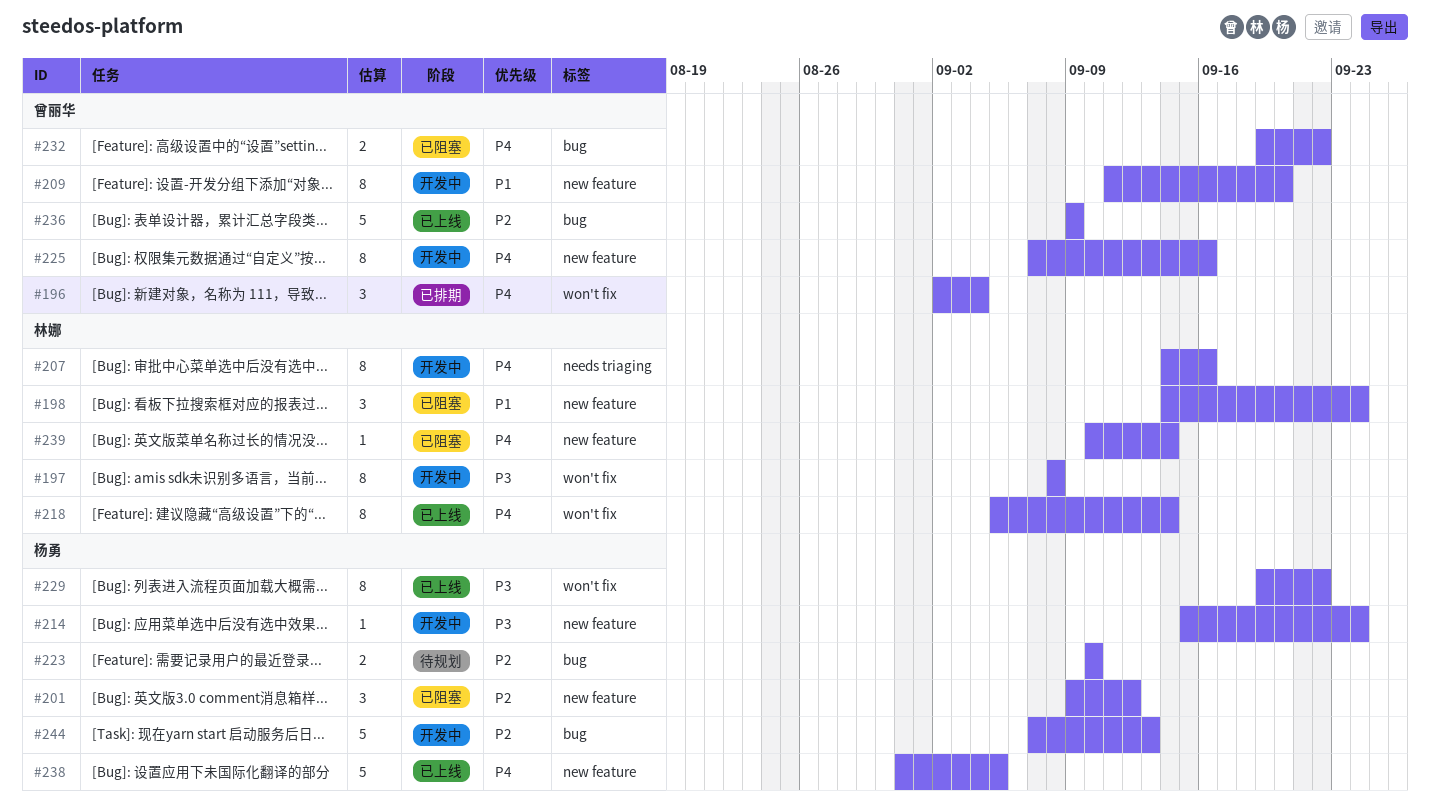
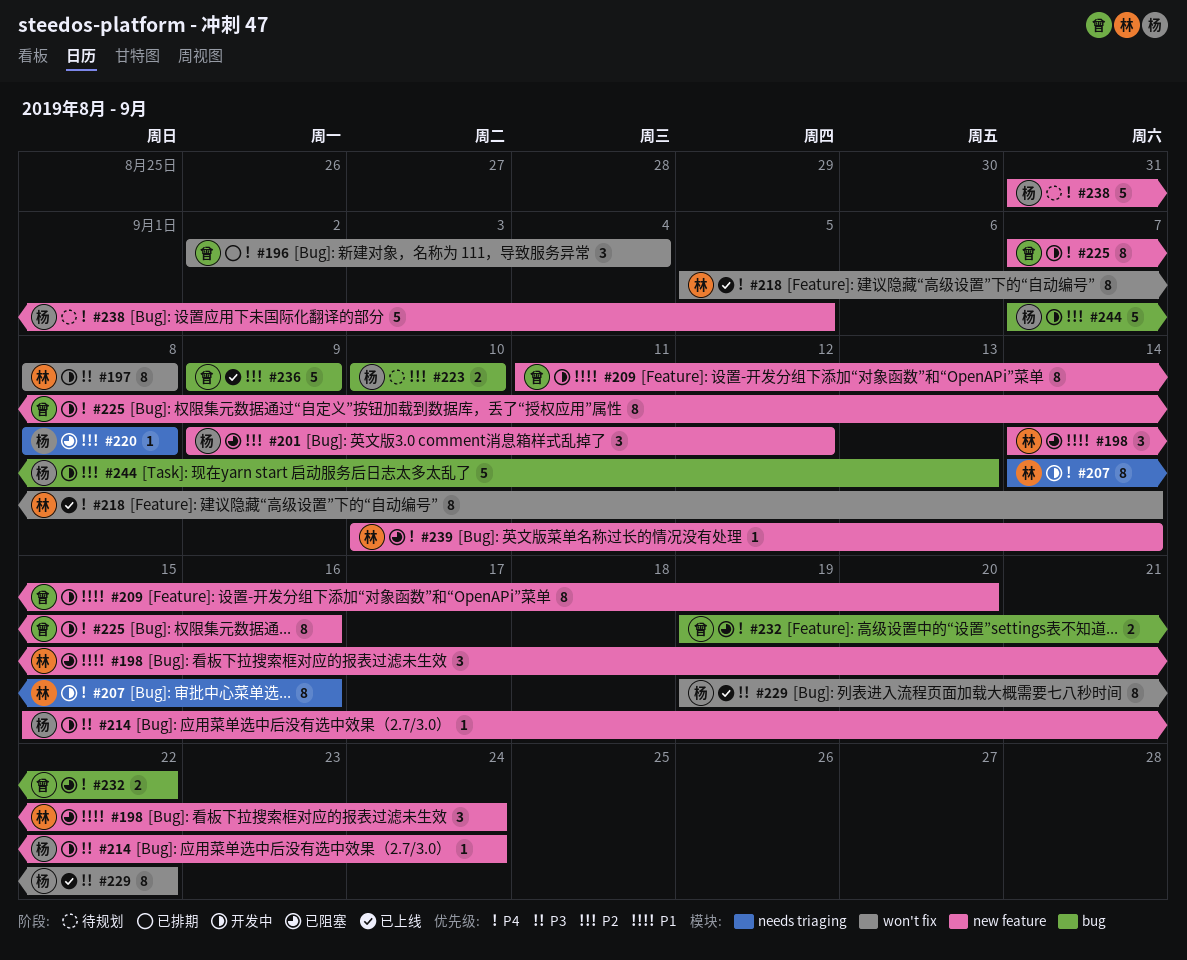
#220: none -> present
#238, status: 已上线 -> 待规划

